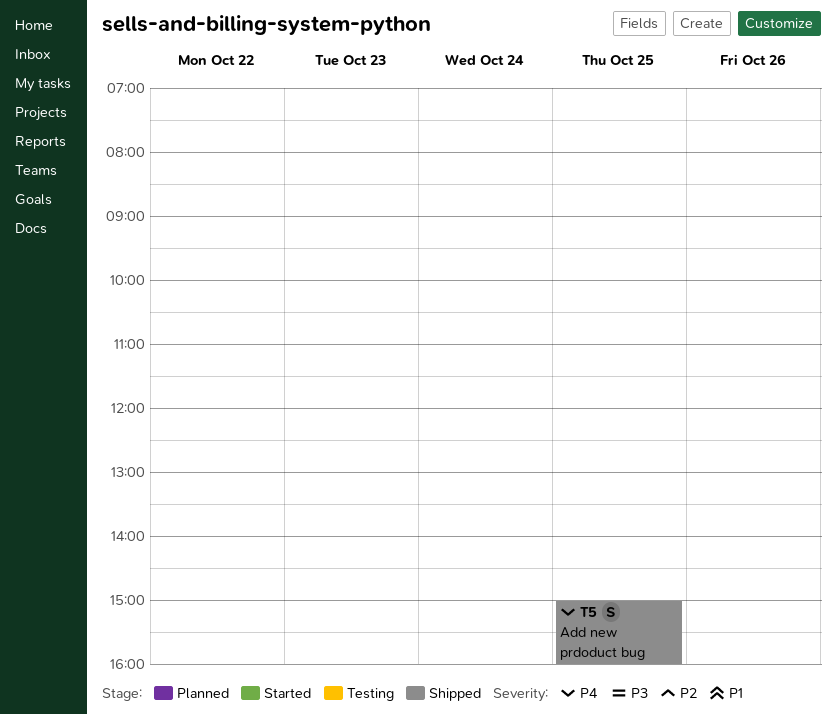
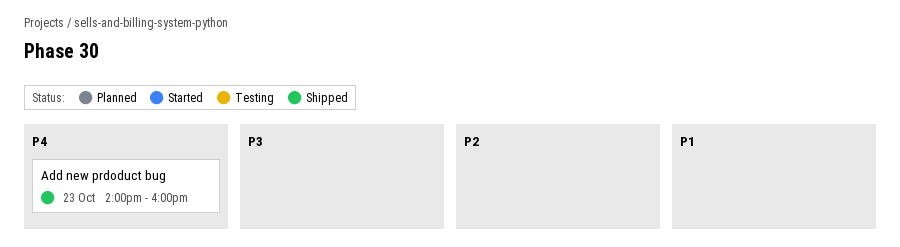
Add new prdoduct bug, day: Oct 25 -> Oct 23
Add new prdoduct bug, begins: 15:00 -> 14:00

